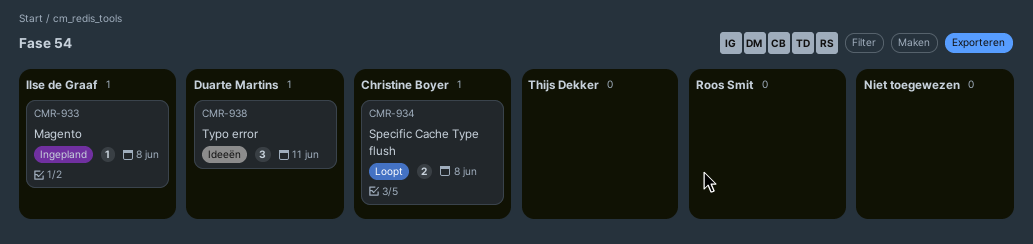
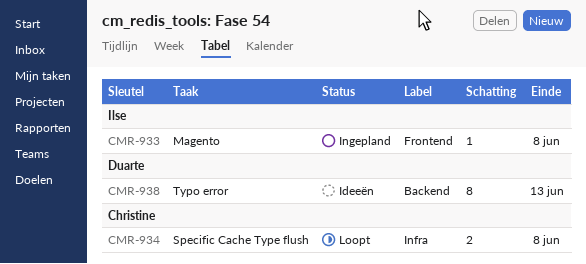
CMR-938, estimate: 3 -> 8
CMR-938, due: Jun 11 -> Jun 13

